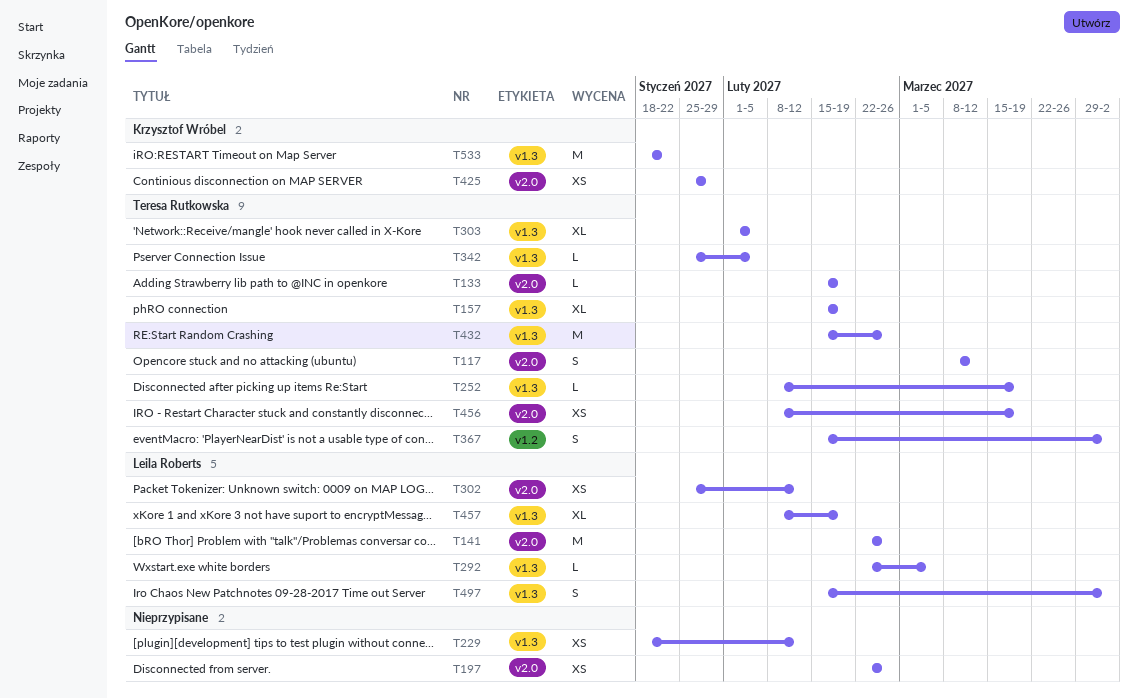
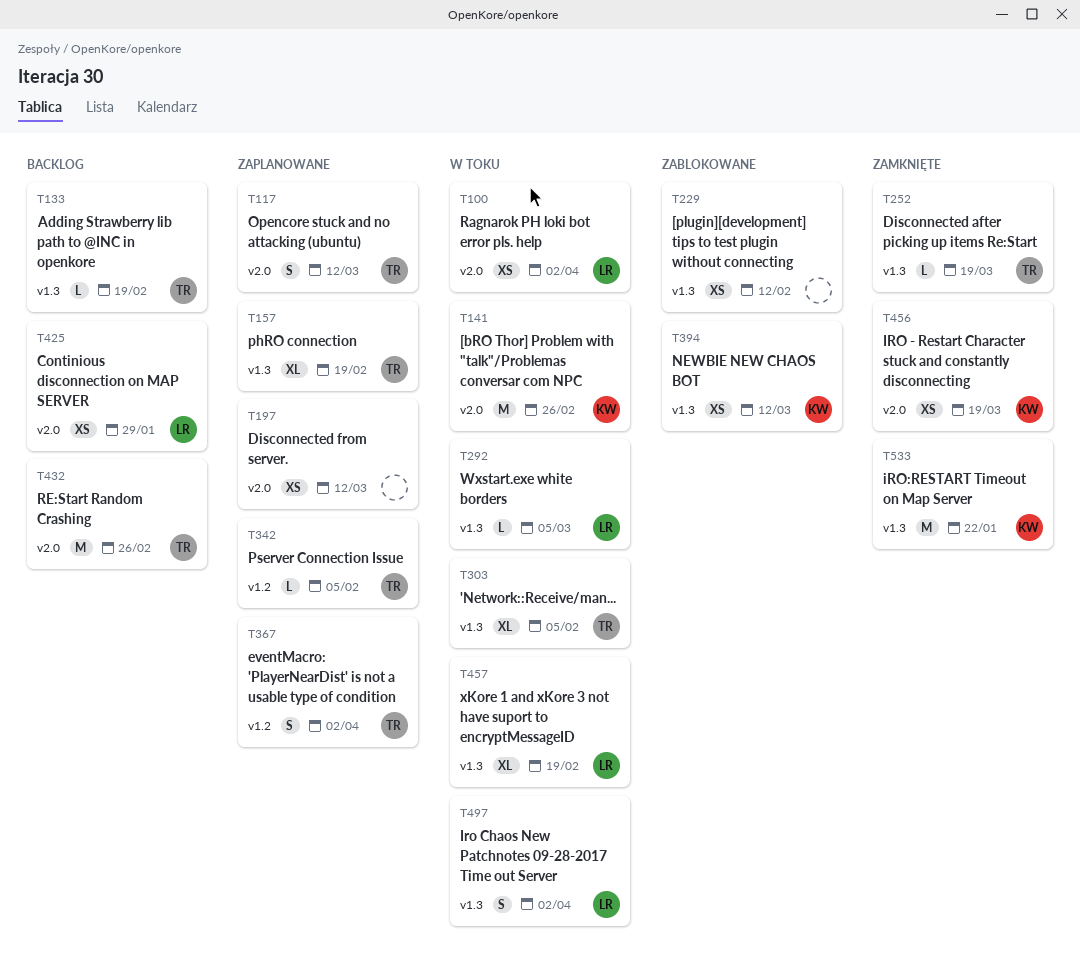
T100: none -> present
T133, label: v2.0 -> v1.3
T141, owner: Leila Roberts -> Krzysztof Wróbel
T197, due: Feb 26 -> Mar 12
T302: present -> none
T342, label: v1.3 -> v1.2
T394: none -> present
T425, owner: Krzysztof Wróbel -> Leila Roberts
T432, label: v1.3 -> v2.0
T456, owner: Teresa Rutkowska -> Krzysztof Wróbel

